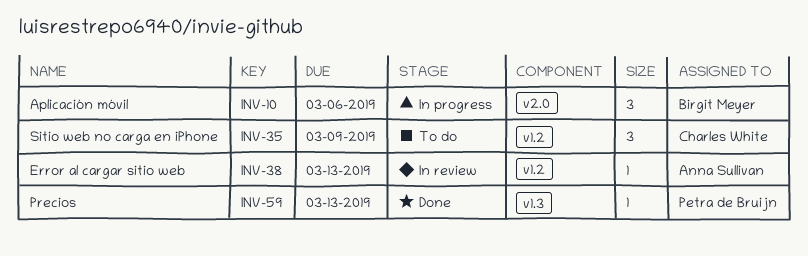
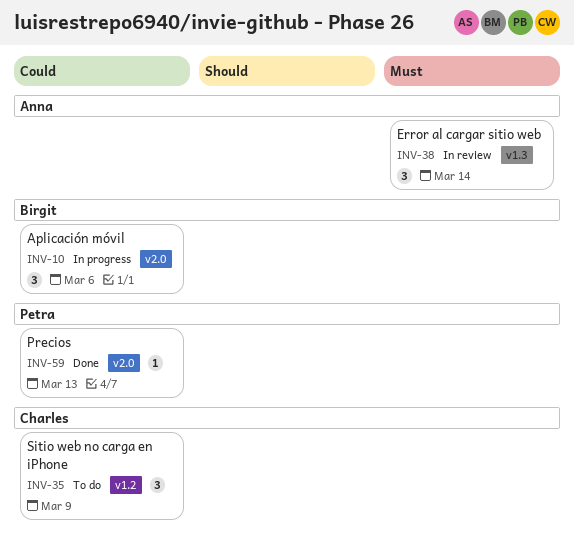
INV-38, label: v1.2 -> v1.3
INV-38, estimate: 1 -> 3
INV-38, due: Mar 13 -> Mar 14
INV-59, label: v1.3 -> v2.0

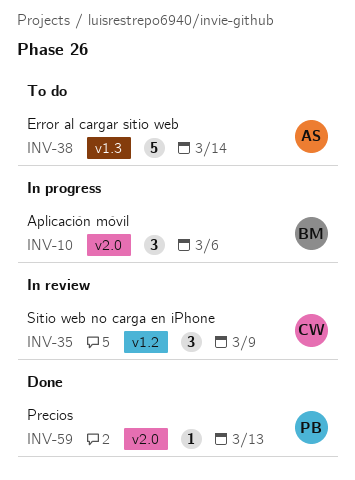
INV-35, status: To do -> In review
INV-38, status: In review -> To do
INV-38, estimate: 3 -> 5

